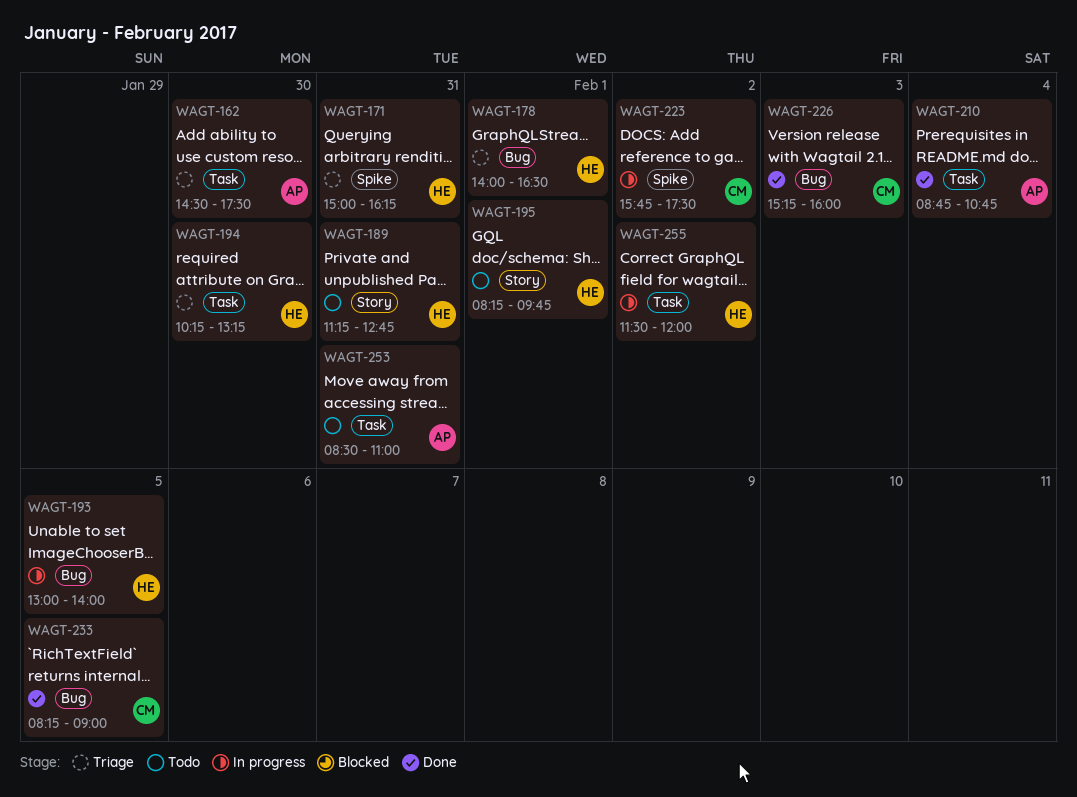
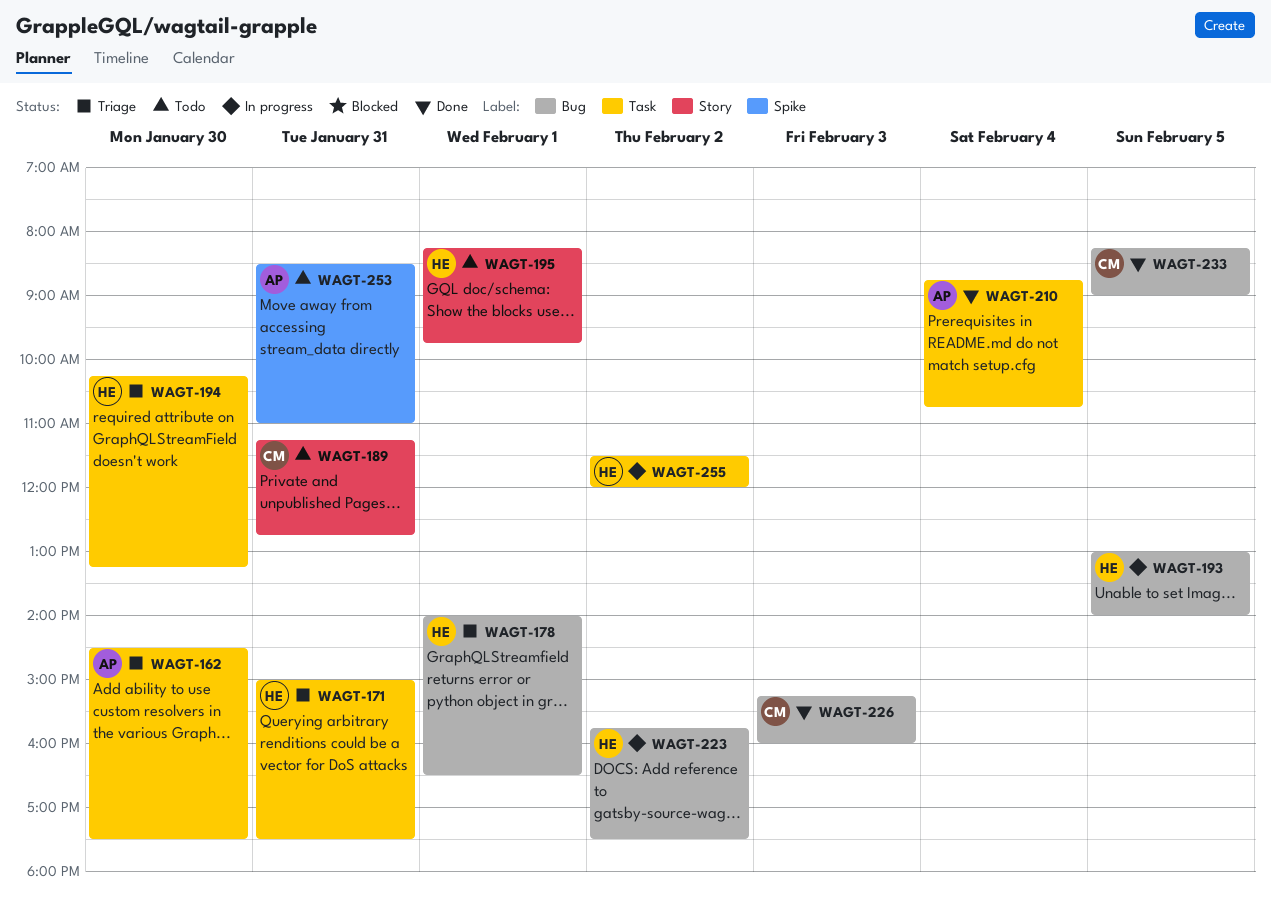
WAGT-171, label: Spike -> Task
WAGT-171, ends: 16:15 -> 17:30
WAGT-189, owner: HE -> CM
WAGT-223, owner: CM -> HE
WAGT-223, label: Spike -> Bug
WAGT-253, label: Task -> Spike

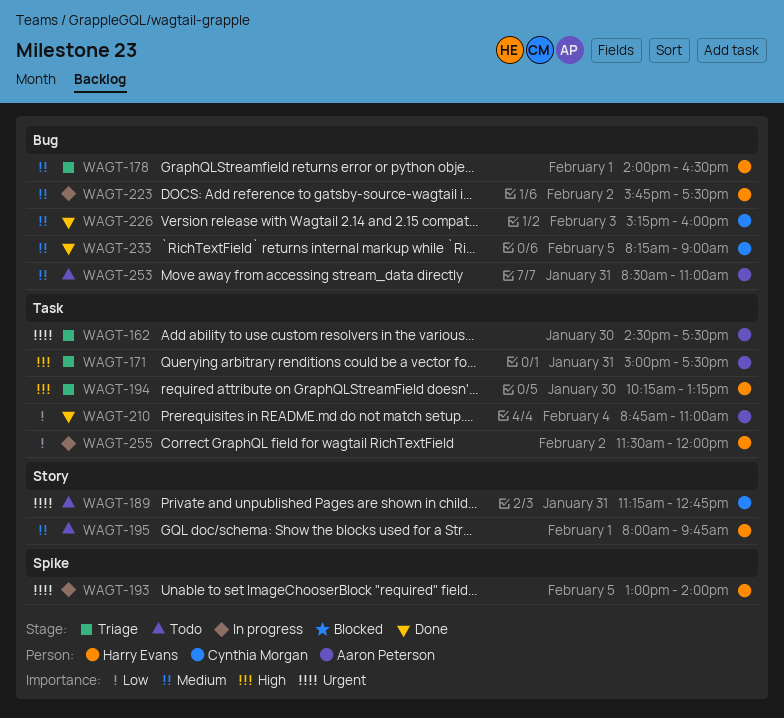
WAGT-171, owner: Harry Evans -> Aaron Peterson
WAGT-193, label: Bug -> Spike
WAGT-195, begins: 08:15 -> 08:00
WAGT-210, ends: 10:45 -> 11:00
WAGT-253, label: Spike -> Bug

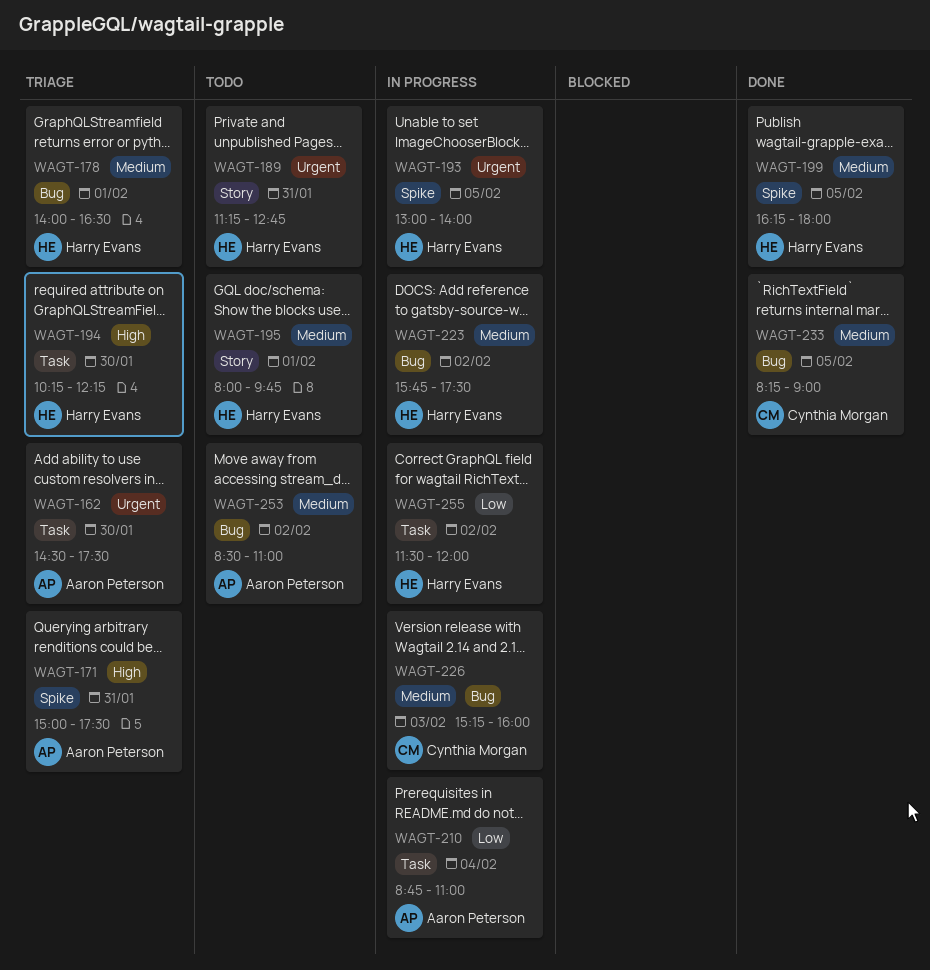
WAGT-171, label: Task -> Spike
WAGT-189, owner: Cynthia Morgan -> Harry Evans
WAGT-194, ends: 13:15 -> 12:15
WAGT-199: none -> present
WAGT-210, status: Done -> In progress
WAGT-226, status: Done -> In progress
WAGT-253, day: Jan 31 -> Feb 2

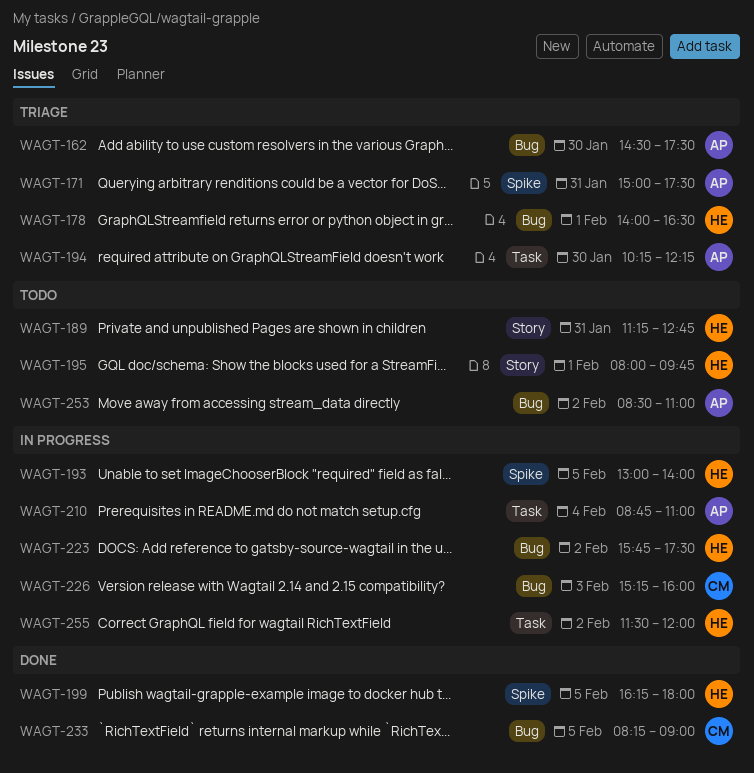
WAGT-162, label: Task -> Bug
WAGT-194, owner: Harry Evans -> Aaron Peterson

